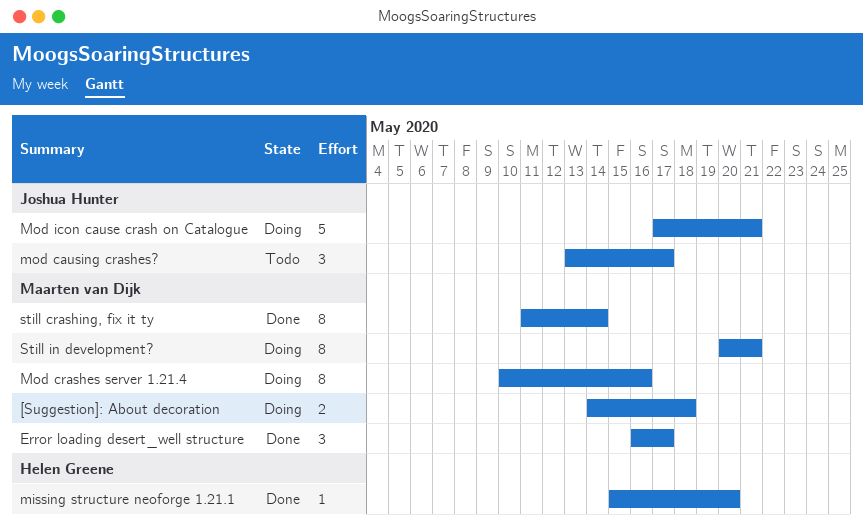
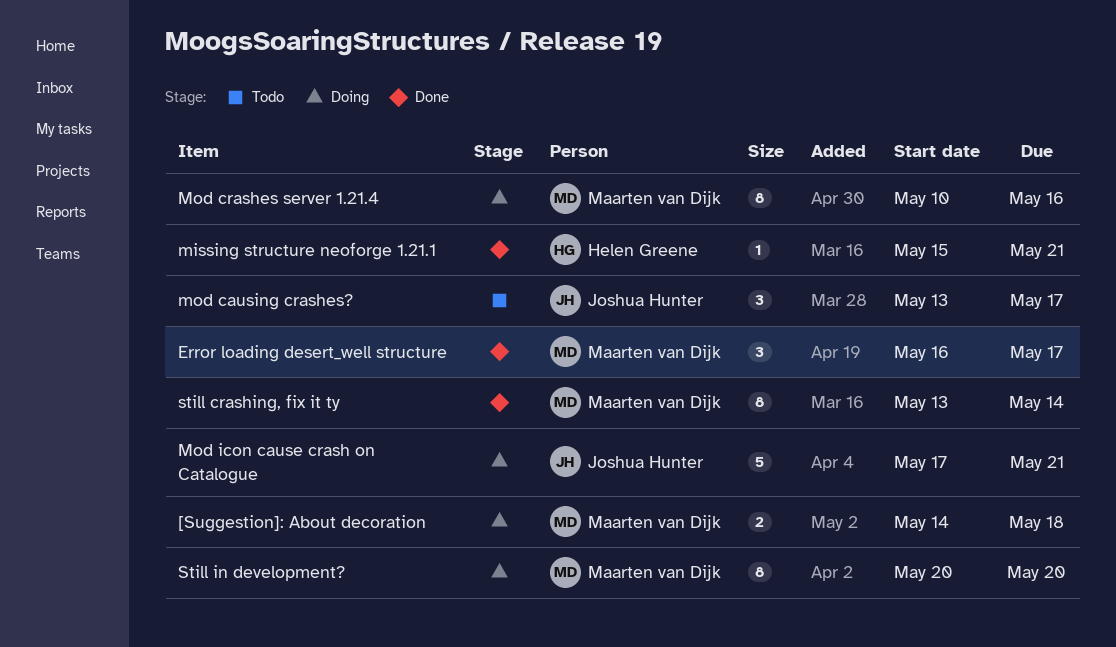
missing structure neoforge 1.21.1, due: May 20 -> May 21
still crashing, fix it ty, start: May 11 -> May 13
Still in development?, due: May 21 -> May 20

